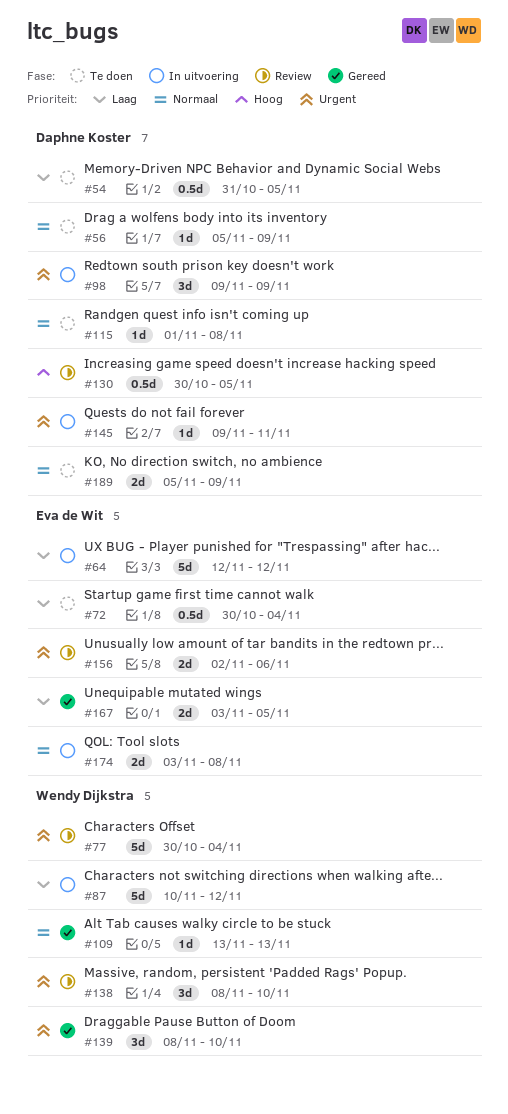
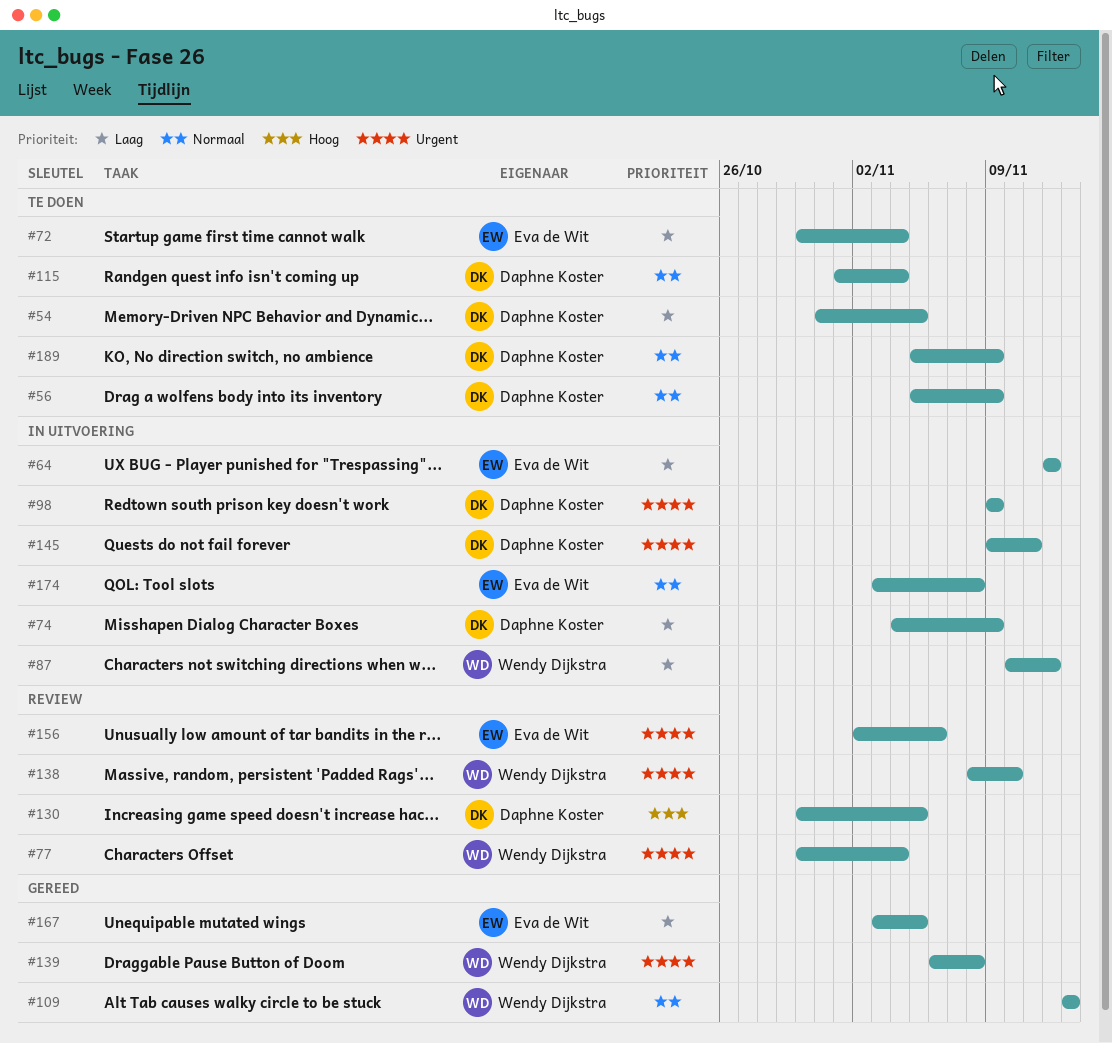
#74: none -> present
#115, due: Nov 8 -> Nov 4
#139, start: Nov 8 -> Nov 6
#139, due: Nov 10 -> Nov 8

